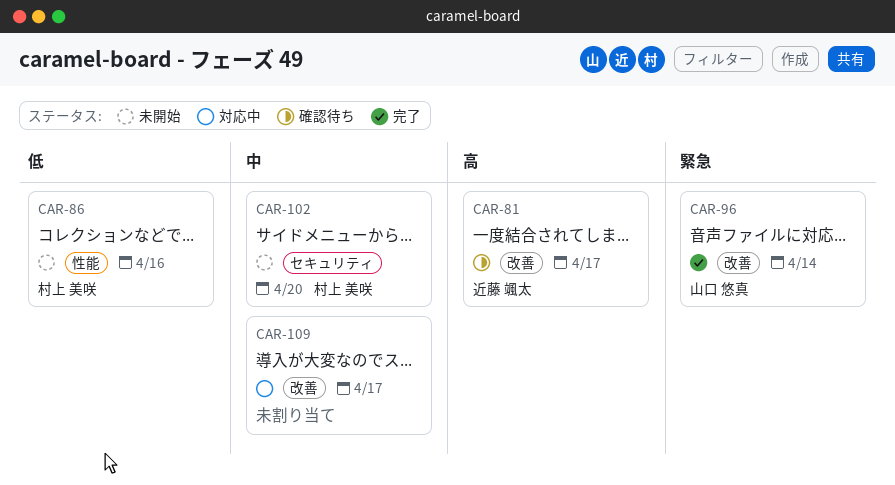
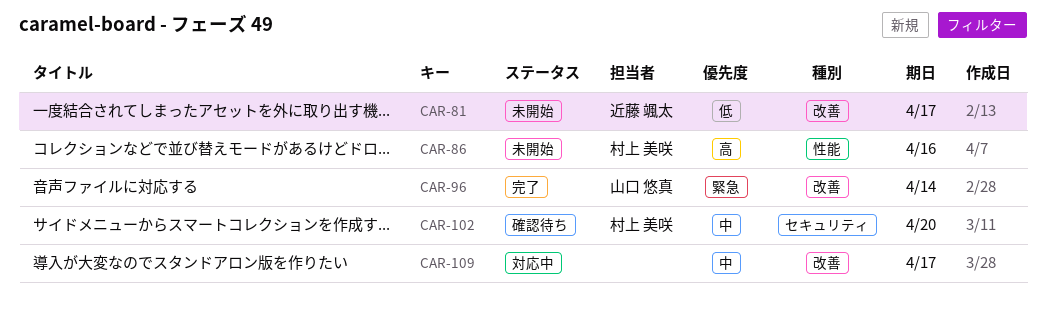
CAR-81, status: 確認待ち -> 未開始
CAR-81, priority: 高 -> 低
CAR-86, priority: 低 -> 高
CAR-102, status: 未開始 -> 確認待ち

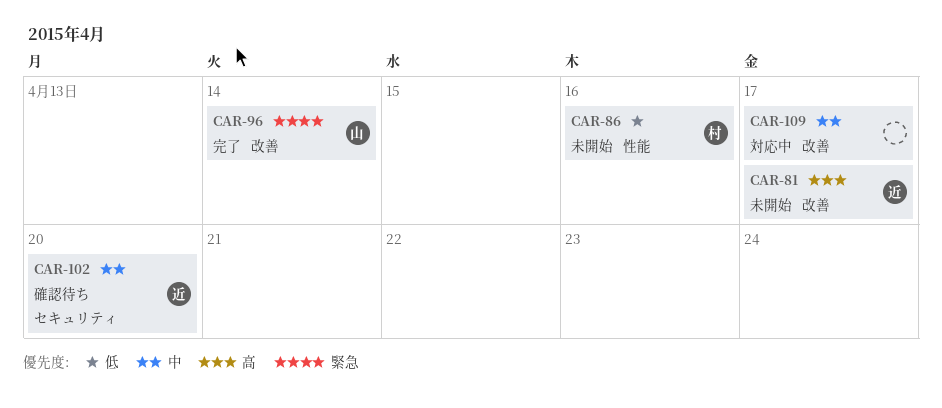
CAR-81, priority: 低 -> 高
CAR-86, priority: 高 -> 低
CAR-102, owner: 村上 美咲 -> 近藤 颯太

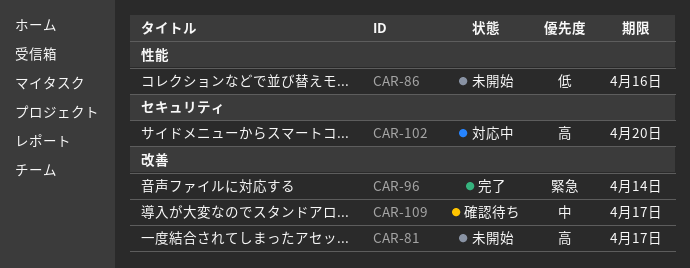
CAR-102, status: 確認待ち -> 対応中
CAR-102, priority: 中 -> 高
CAR-109, status: 対応中 -> 確認待ち

